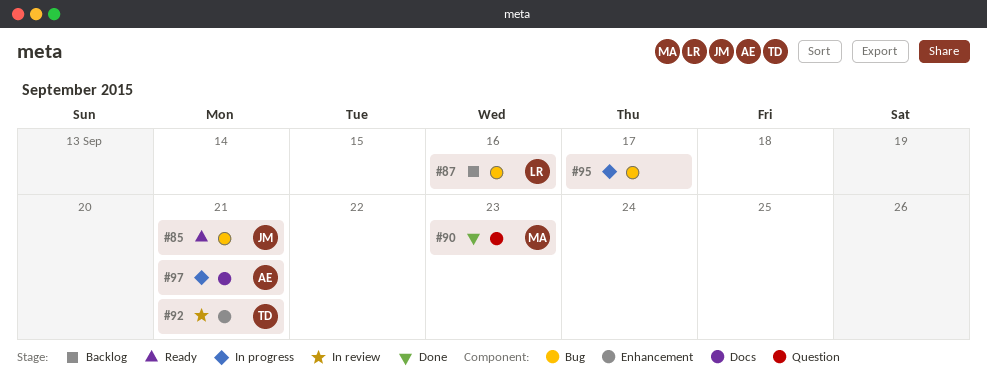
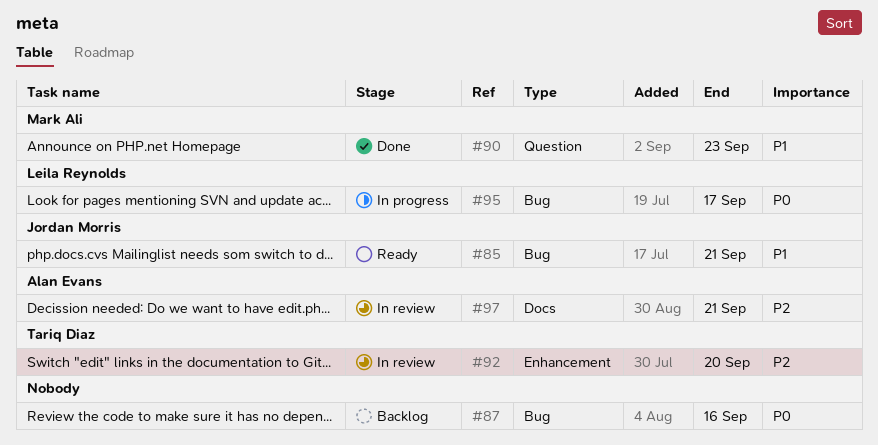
#87, owner: Leila Reynolds -> none
#92, due: Sep 21 -> Sep 20
#95, owner: none -> Leila Reynolds
#97, status: In progress -> In review

